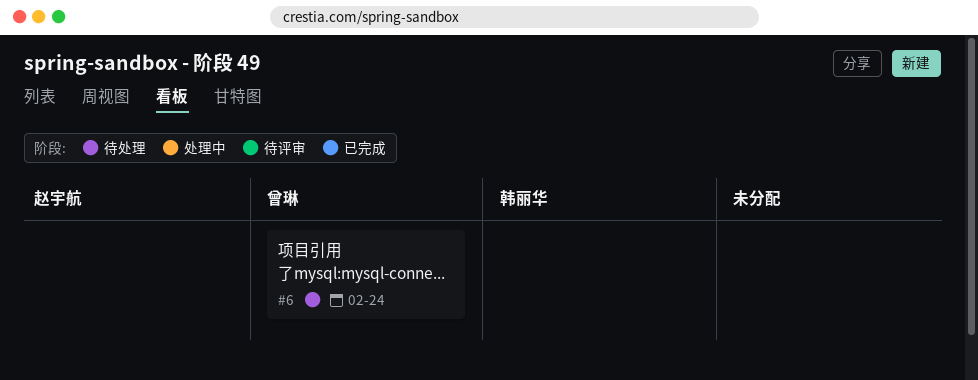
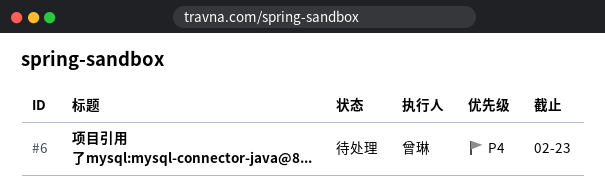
#6, due: Feb 24 -> Feb 23

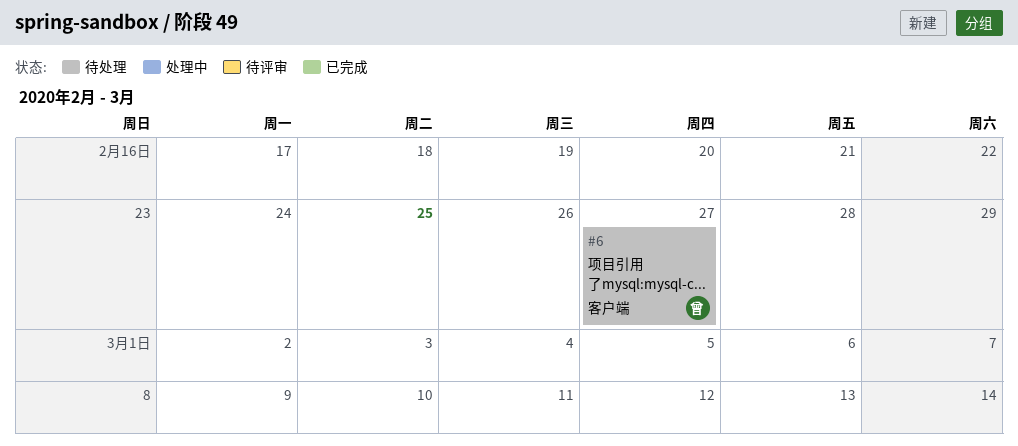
#6, due: Feb 23 -> Feb 27

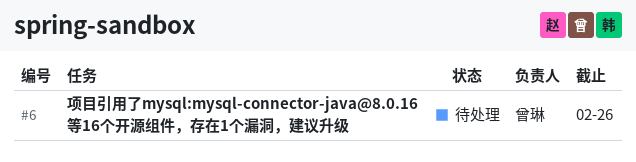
#6, due: Feb 27 -> Feb 26

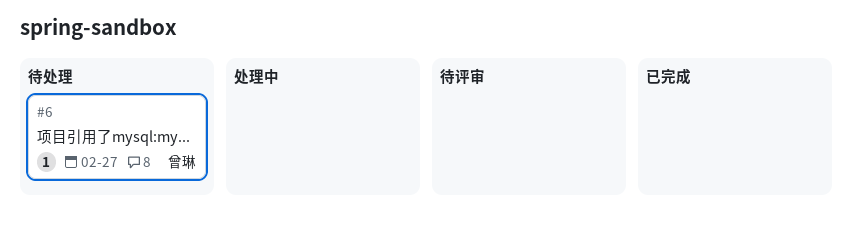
#6, due: Feb 26 -> Feb 27

